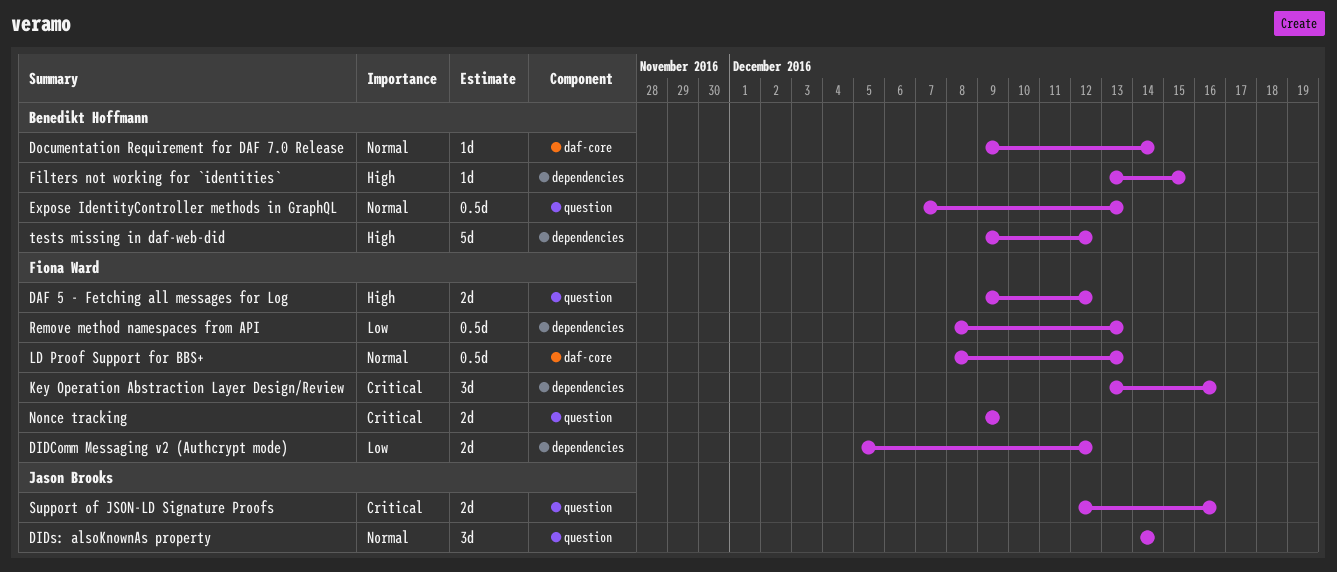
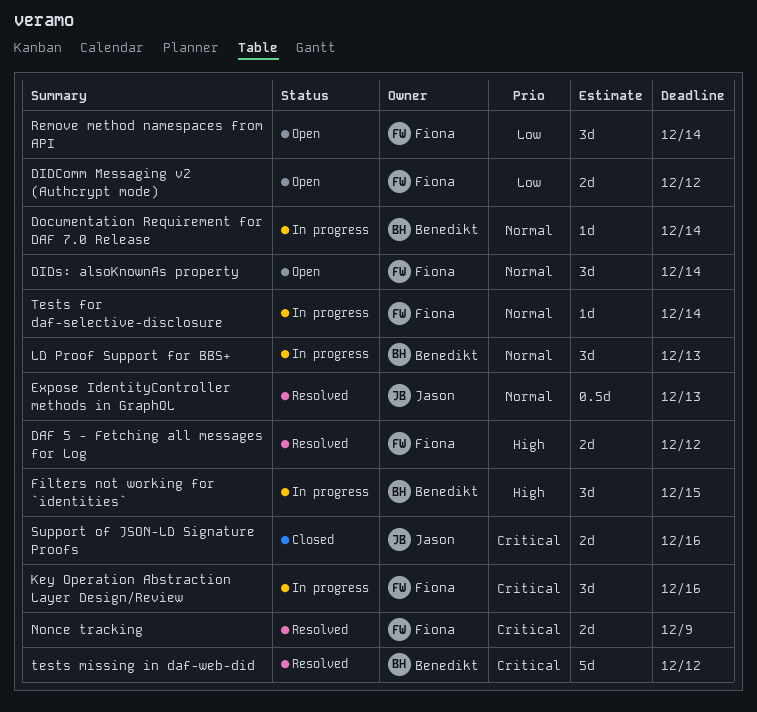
DIDs: alsoKnownAs property, owner: Jason Brooks -> Fiona Ward
Expose IdentityController methods in GraphQL, owner: Benedikt Hoffmann -> Jason Brooks
Filters not working for `identities`, estimate: 1d -> 3d
LD Proof Support for BBS+, owner: Fiona Ward -> Benedikt Hoffmann
LD Proof Support for BBS+, estimate: 0.5d -> 3d
Remove method namespaces from API, estimate: 0.5d -> 3d
Remove method namespaces from API, due: Dec 13 -> Dec 14
Tests for daf-selective-disclosure: none -> present
tests missing in daf-web-did, priority: High -> Critical

